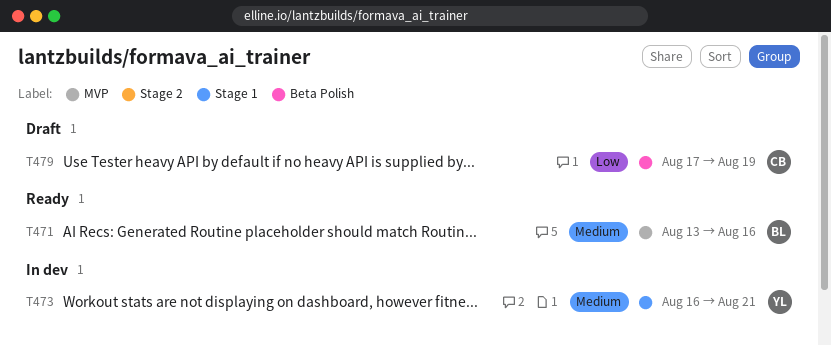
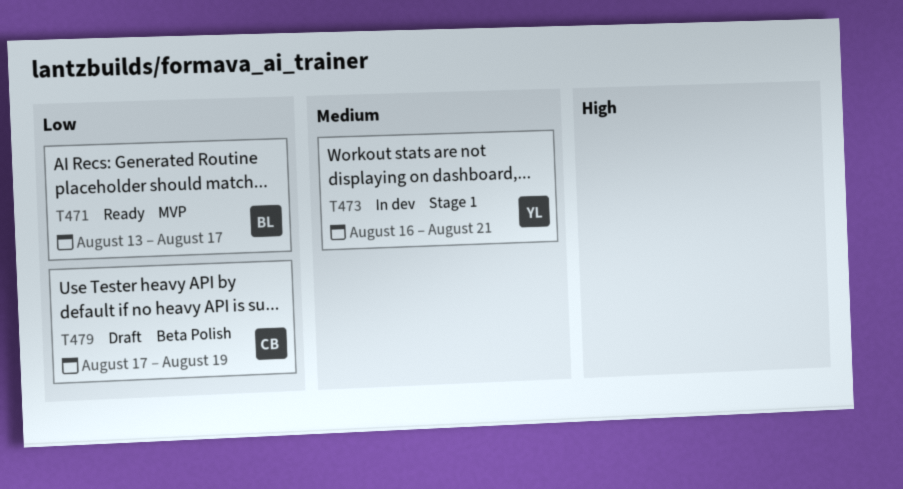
T471, priority: Medium -> Low
T471, due: Aug 16 -> Aug 17

